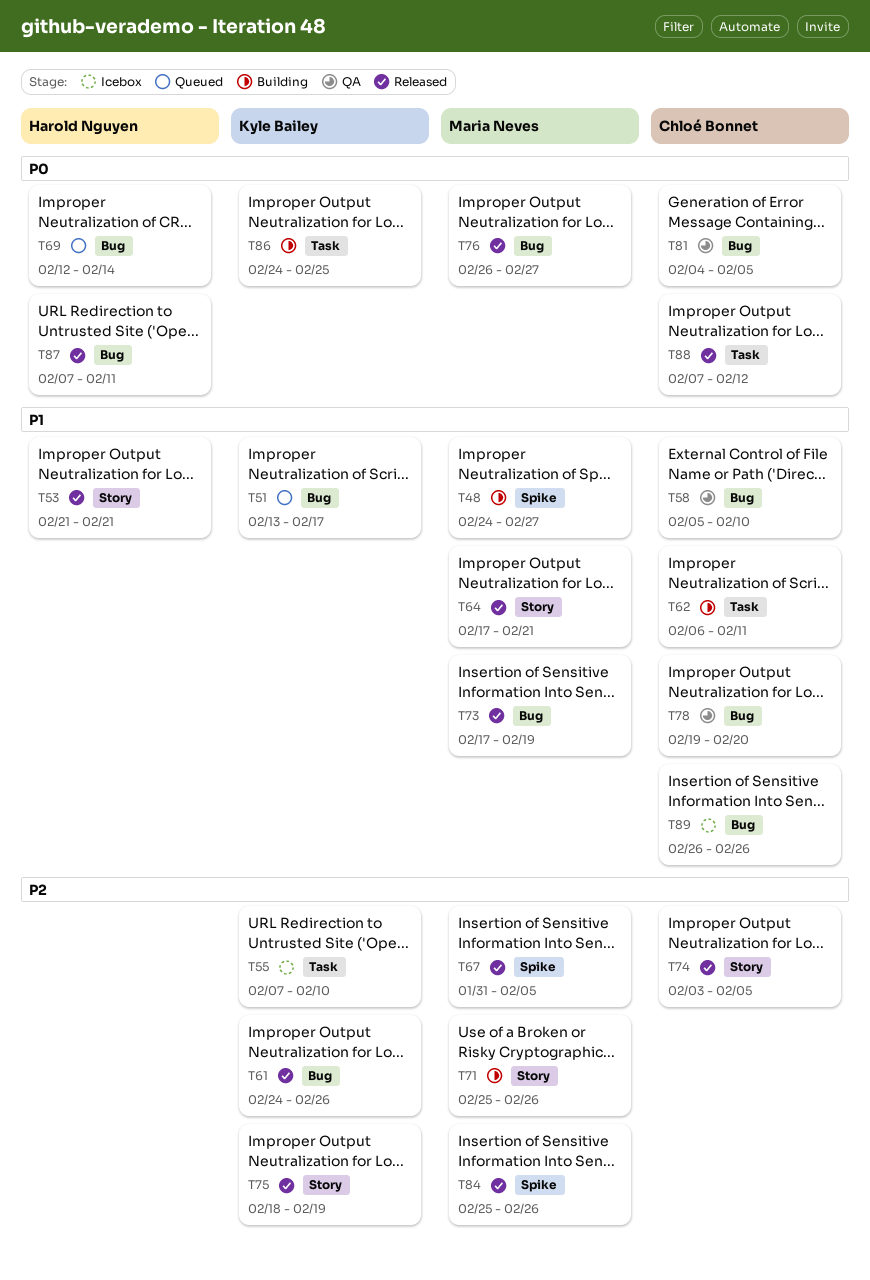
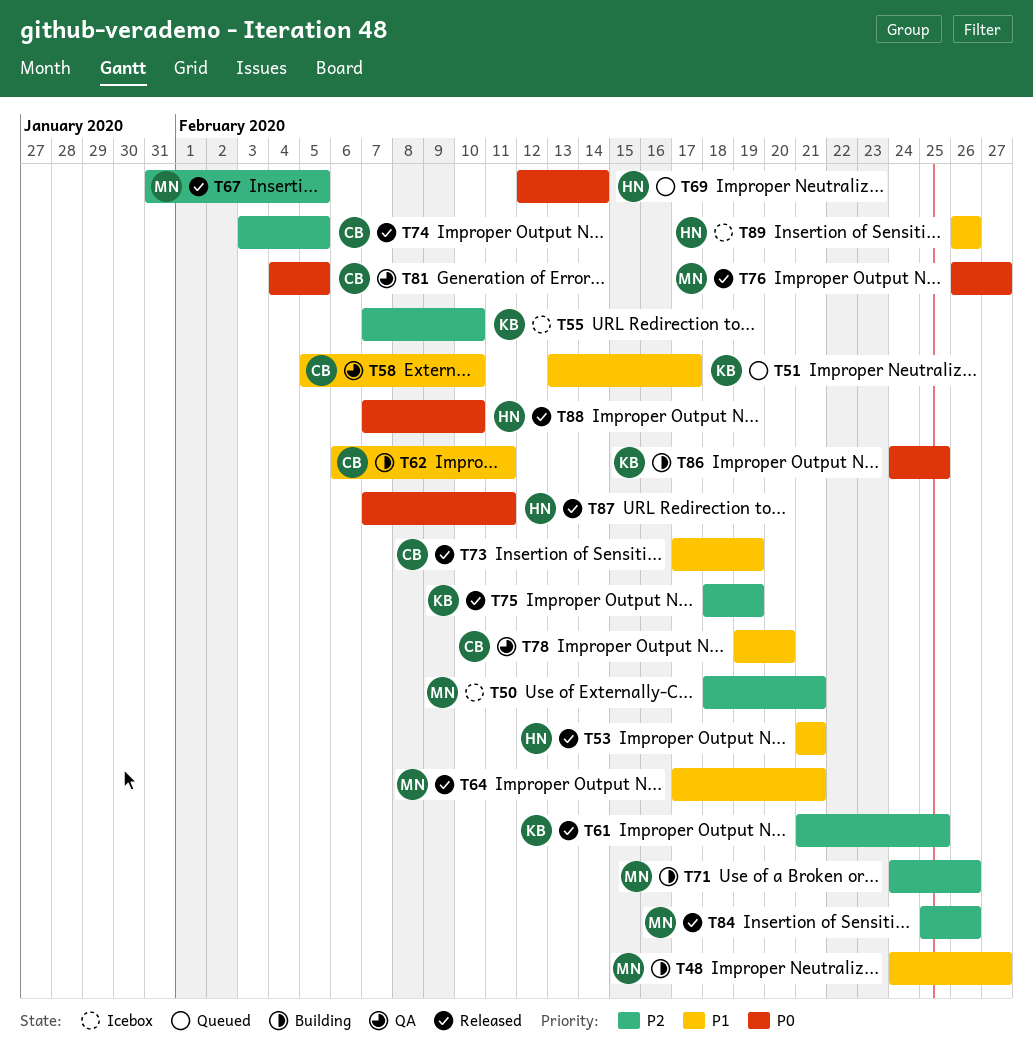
T50: none -> present
T61, start: Feb 24 -> Feb 21
T61, due: Feb 26 -> Feb 25
T71, start: Feb 25 -> Feb 24
T73, owner: Maria Neves -> Chloé Bonnet
T88, owner: Chloé Bonnet -> Harold Nguyen
T88, due: Feb 12 -> Feb 10
T89, owner: Chloé Bonnet -> Harold Nguyen

